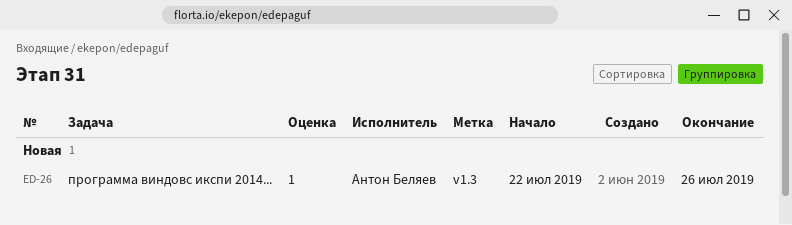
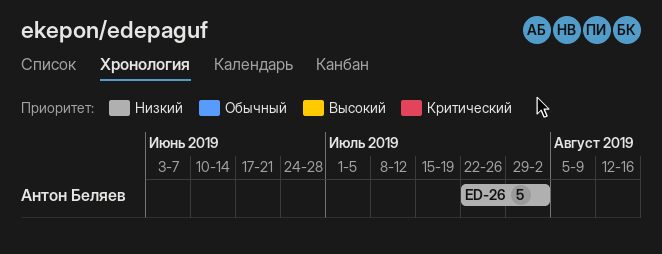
ED-26, estimate: 1 -> 5
ED-26, due: Jul 26 -> Aug 2

